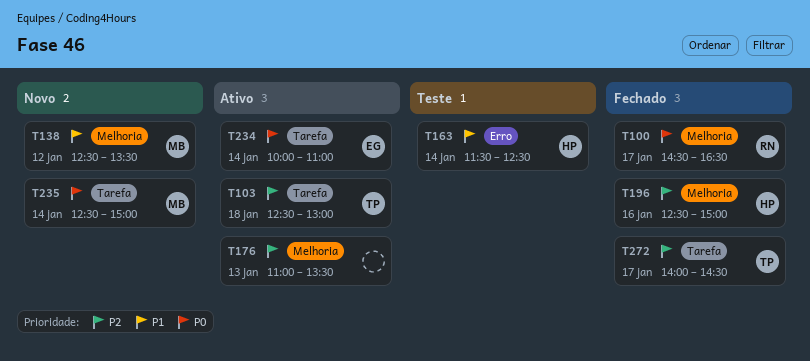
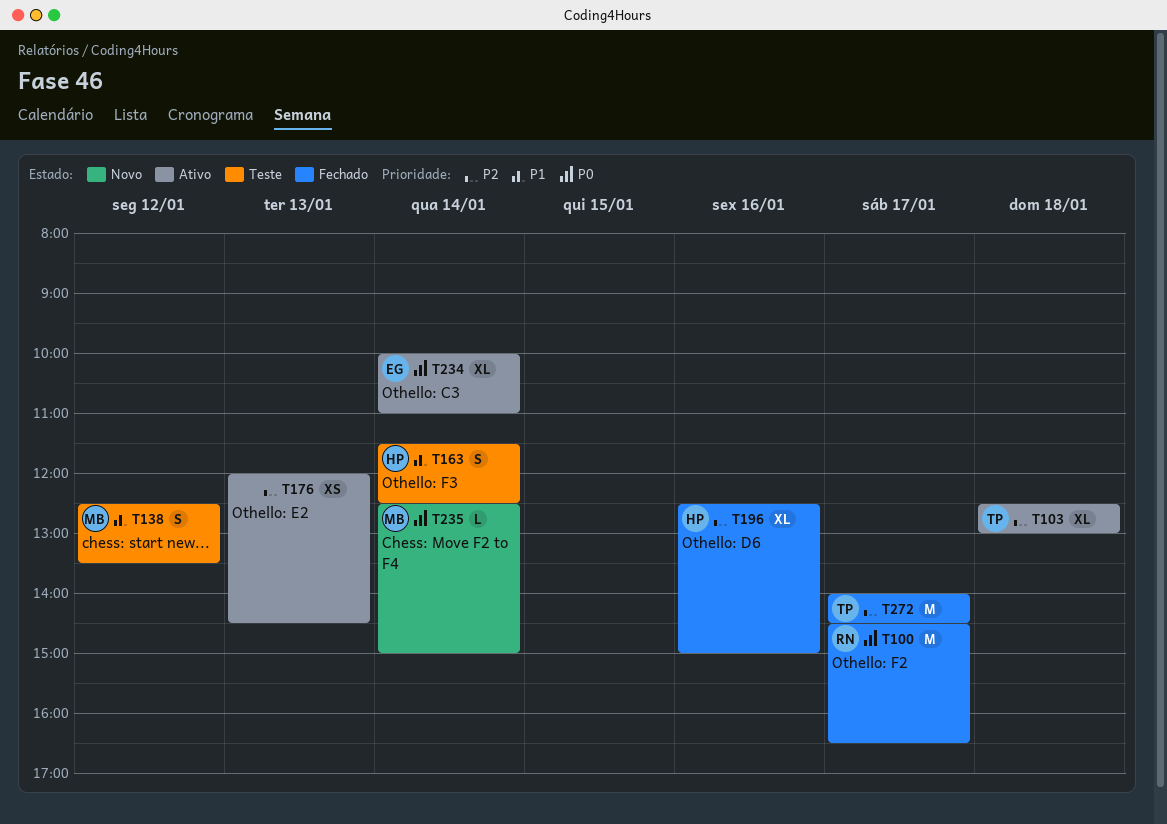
T138, status: Novo -> Teste
T176, begins: 11:00 -> 12:00
T176, ends: 13:30 -> 14:30

